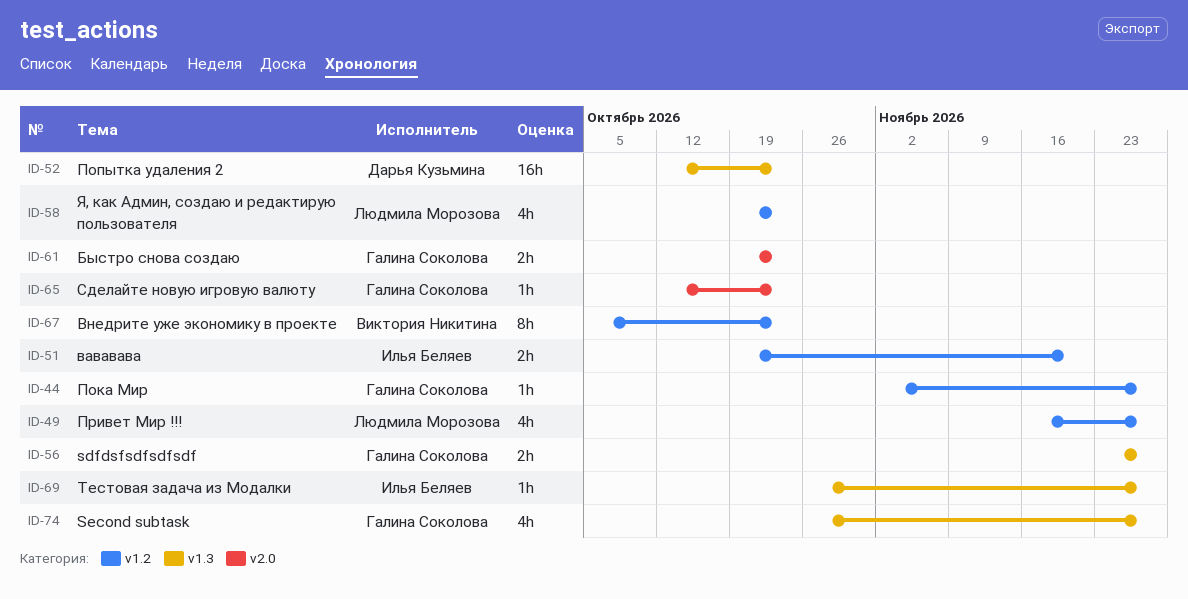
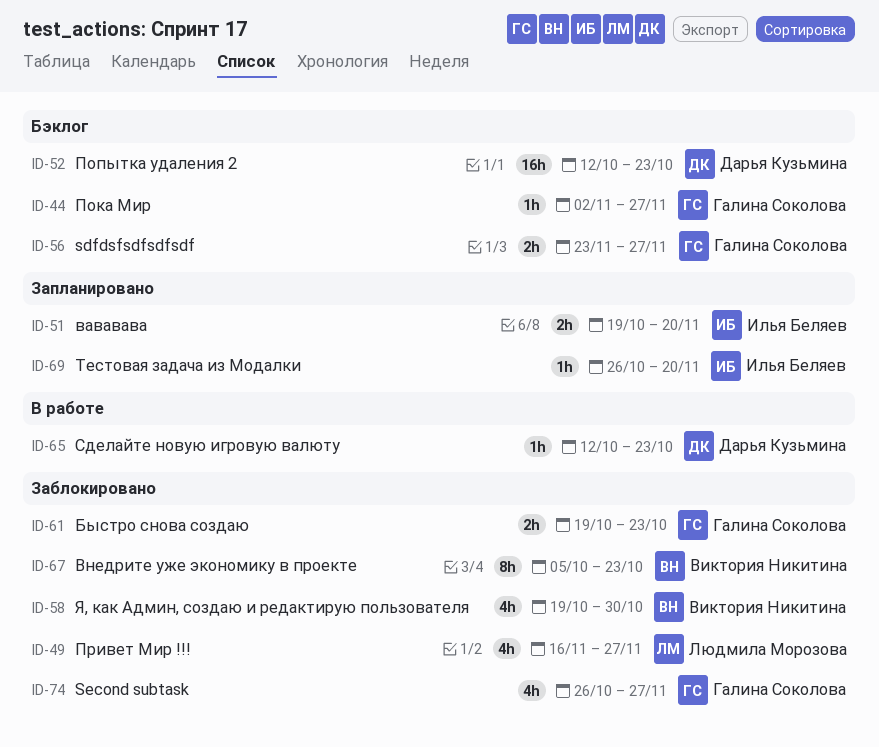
ID-58, owner: Людмила Морозова -> Виктория Никитина
ID-58, due: Oct 23 -> Oct 30
ID-65, owner: Галина Соколова -> Дарья Кузьмина
ID-69, due: Nov 27 -> Nov 20

